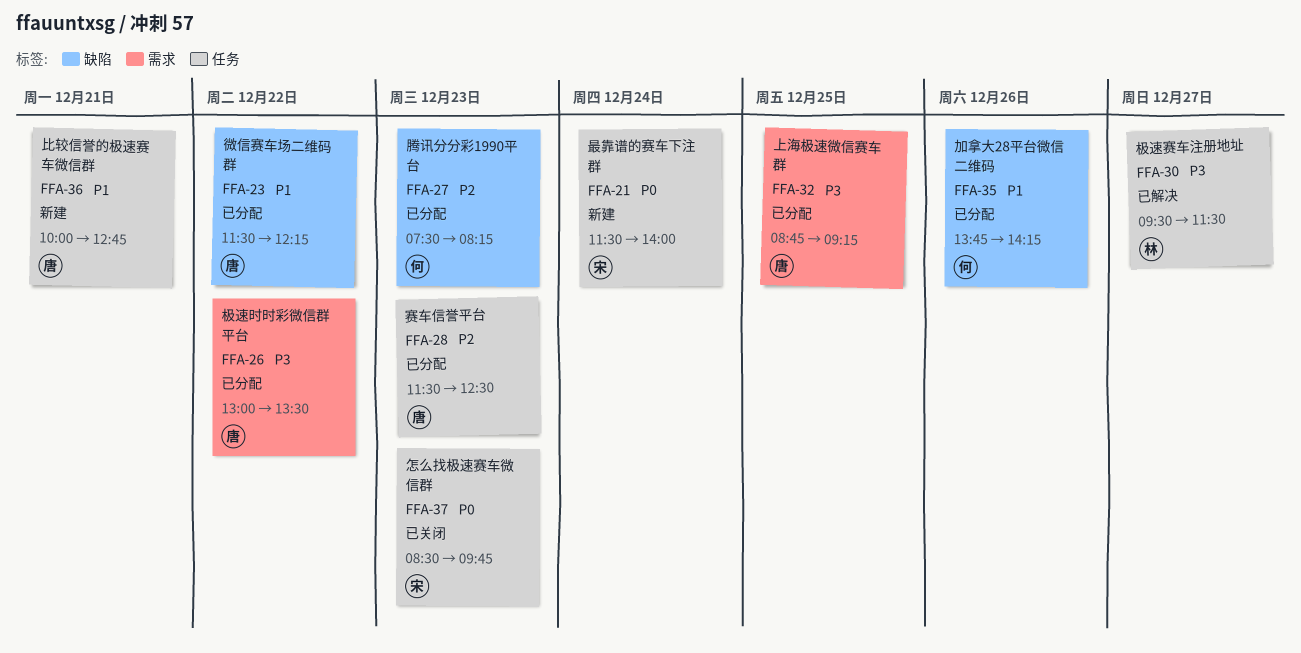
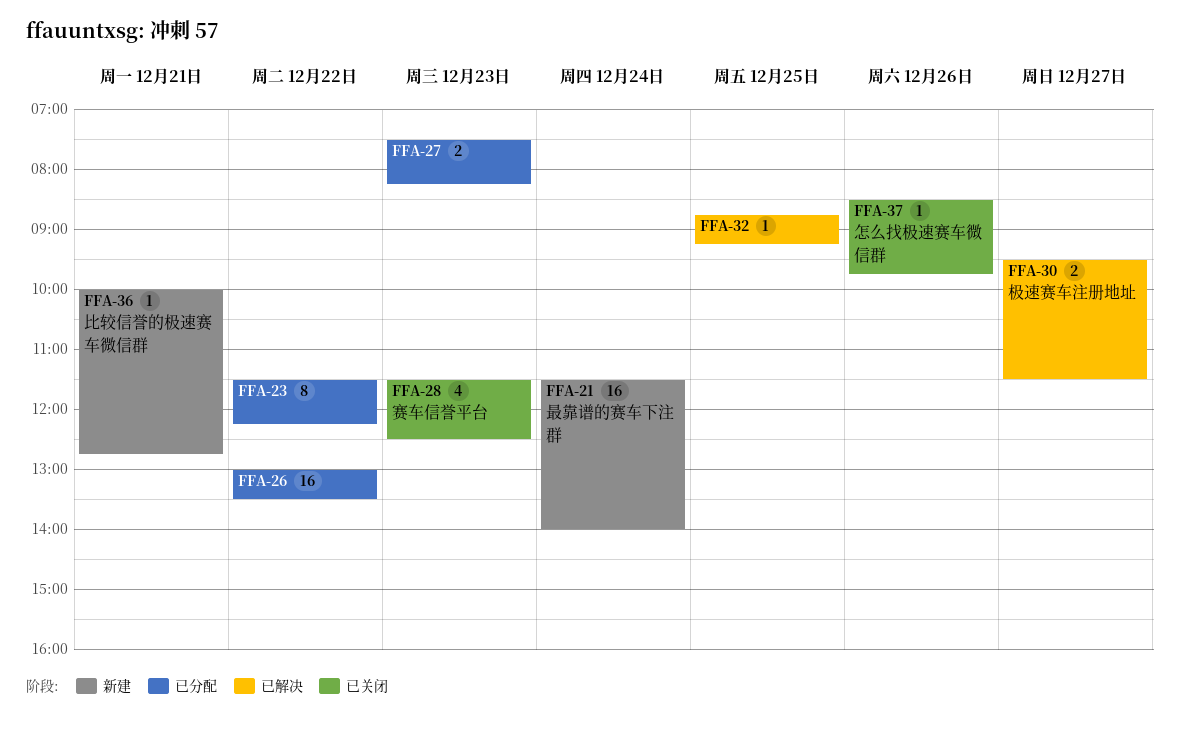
FFA-28, status: 已分配 -> 已关闭
FFA-32, status: 已分配 -> 已解决
FFA-35: present -> none
FFA-37, day: Dec 23 -> Dec 26

